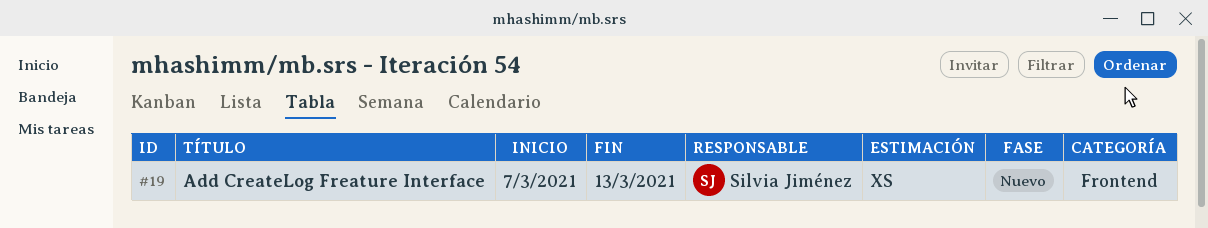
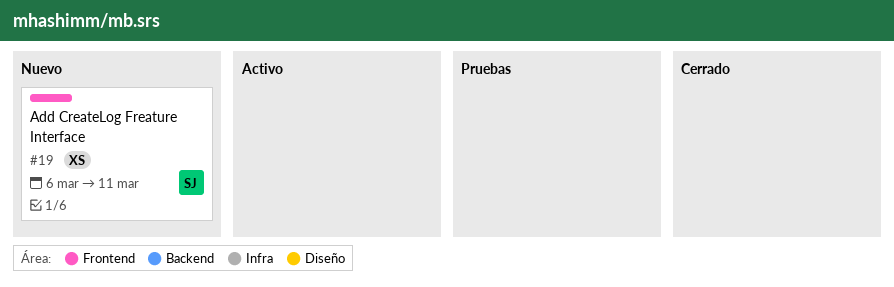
#19, start: Mar 7 -> Mar 6
#19, due: Mar 13 -> Mar 11

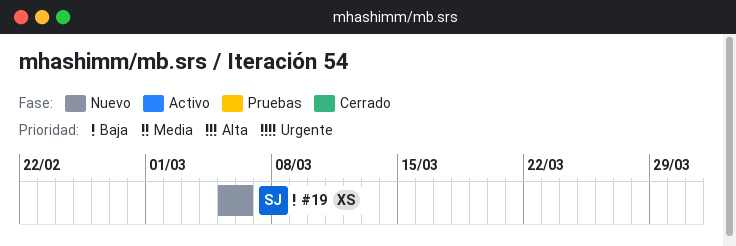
#19, start: Mar 6 -> Mar 5
#19, due: Mar 11 -> Mar 6

